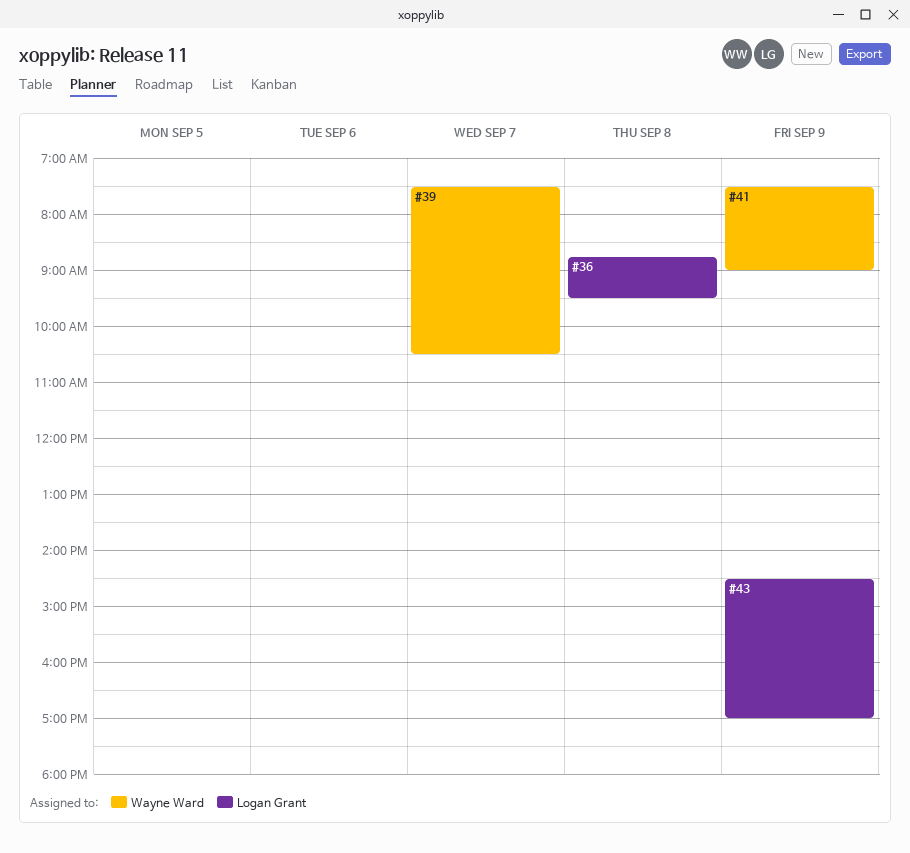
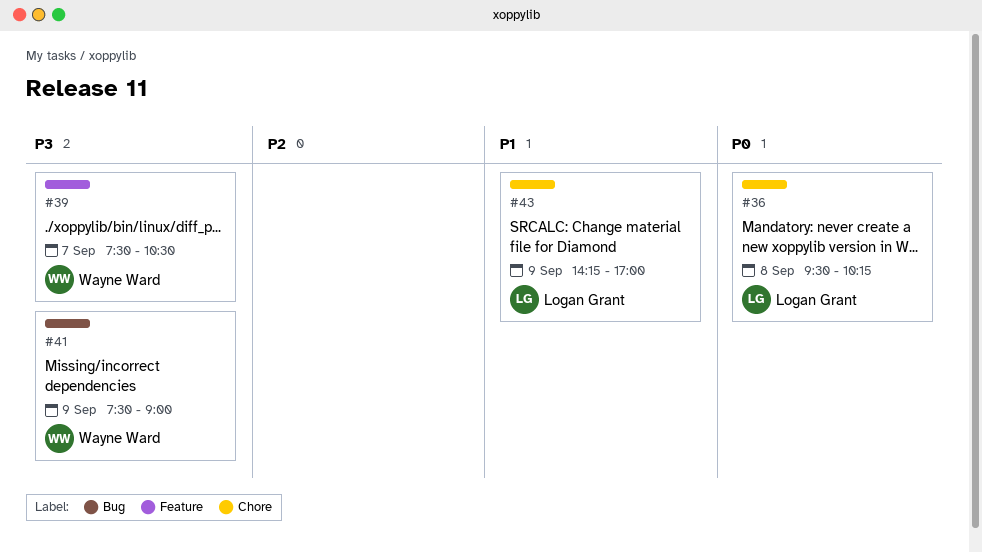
#36, begins: 08:45 -> 09:30
#36, ends: 09:30 -> 10:15
#43, begins: 14:30 -> 14:15

